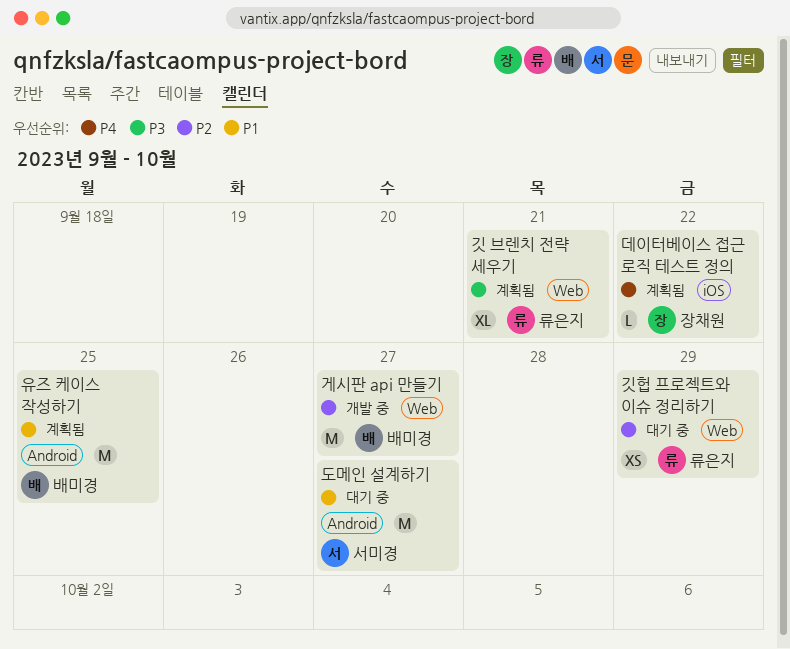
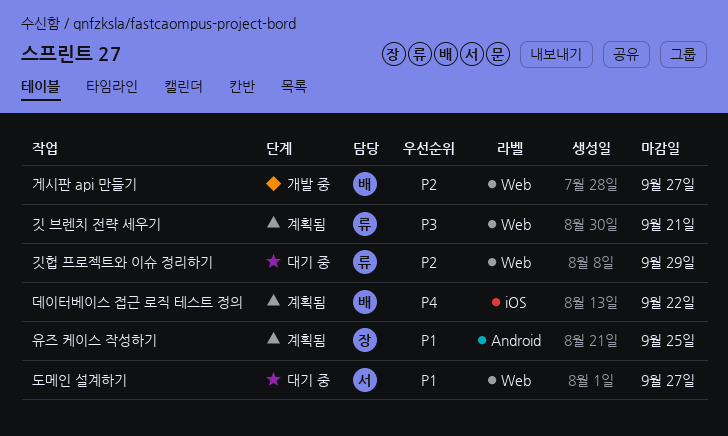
데이터베이스 접근 로직 테스트 정의, owner: 장채원 -> 배미경
도메인 설계하기, label: Android -> Web
유즈 케이스 작성하기, owner: 배미경 -> 장채원

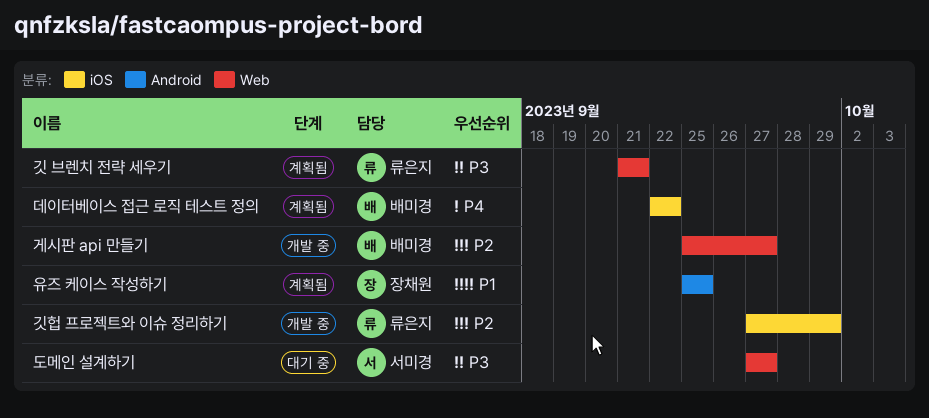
깃헙 프로젝트와 이슈 정리하기, status: 대기 중 -> 개발 중
깃헙 프로젝트와 이슈 정리하기, label: Web -> iOS
도메인 설계하기, priority: P1 -> P3

